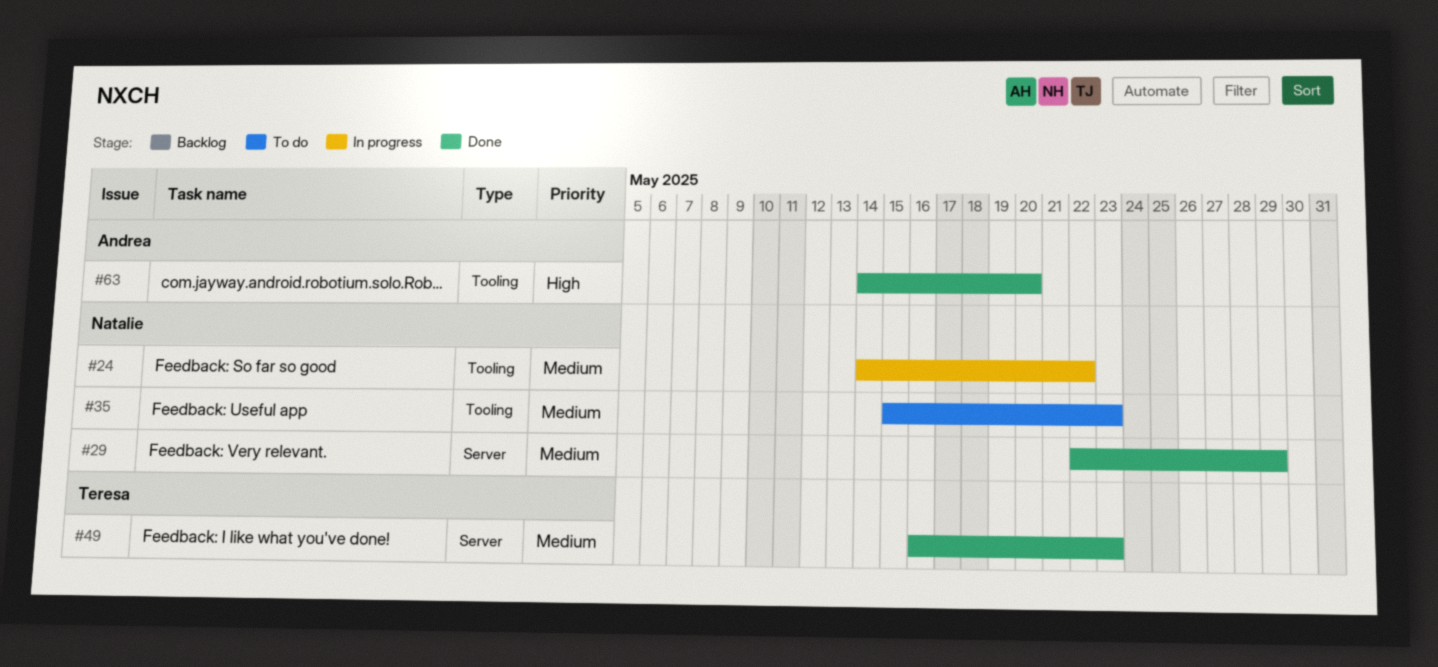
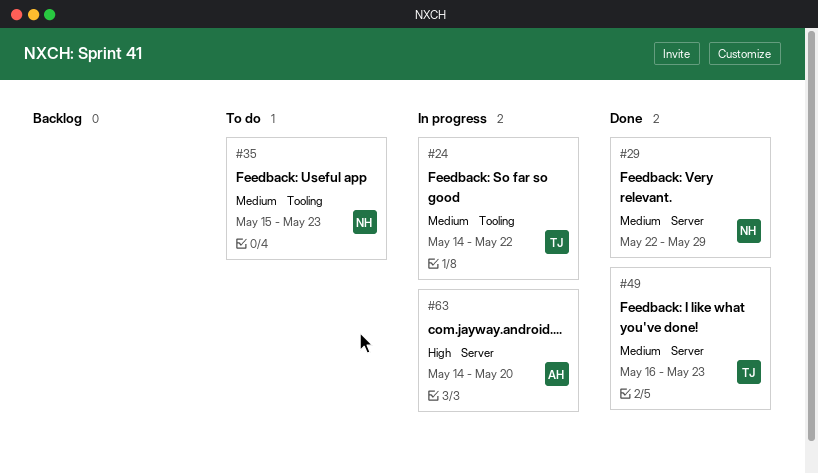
#24, owner: Natalie -> Teresa
#63, status: Done -> In progress
#63, label: Tooling -> Server

